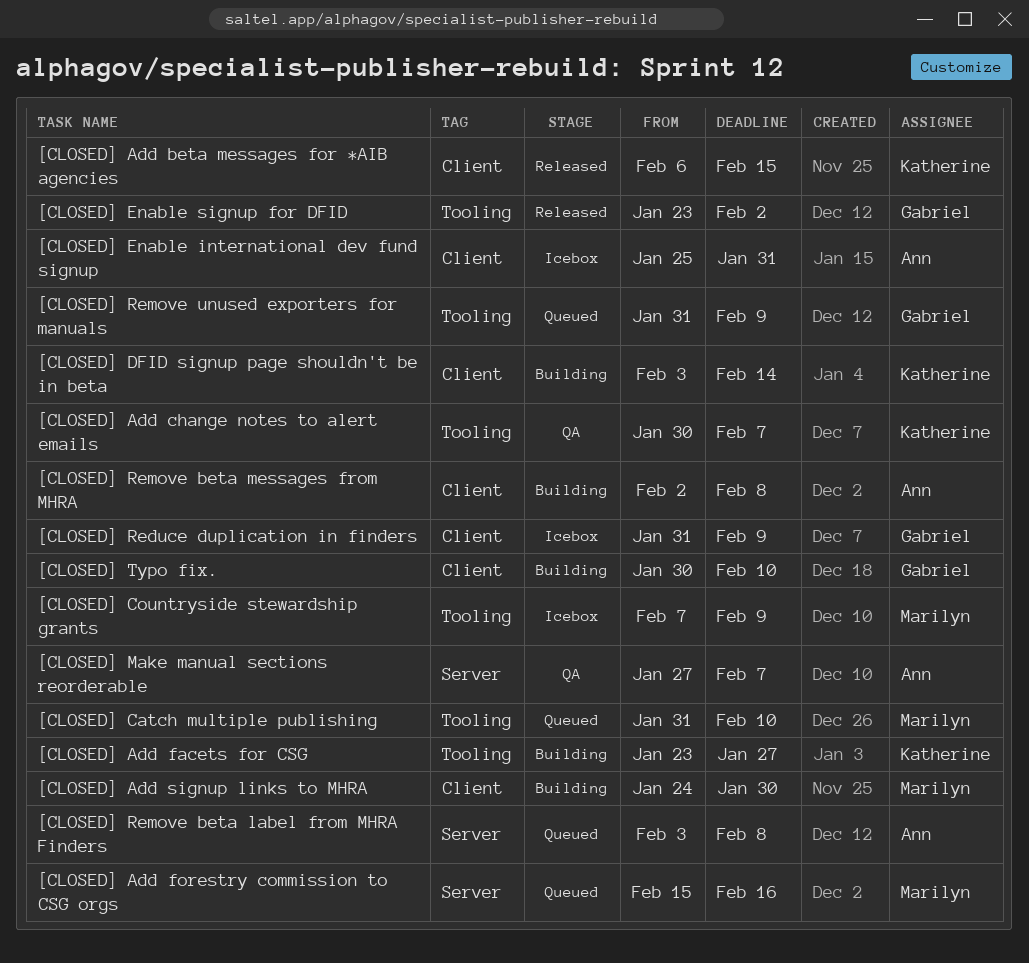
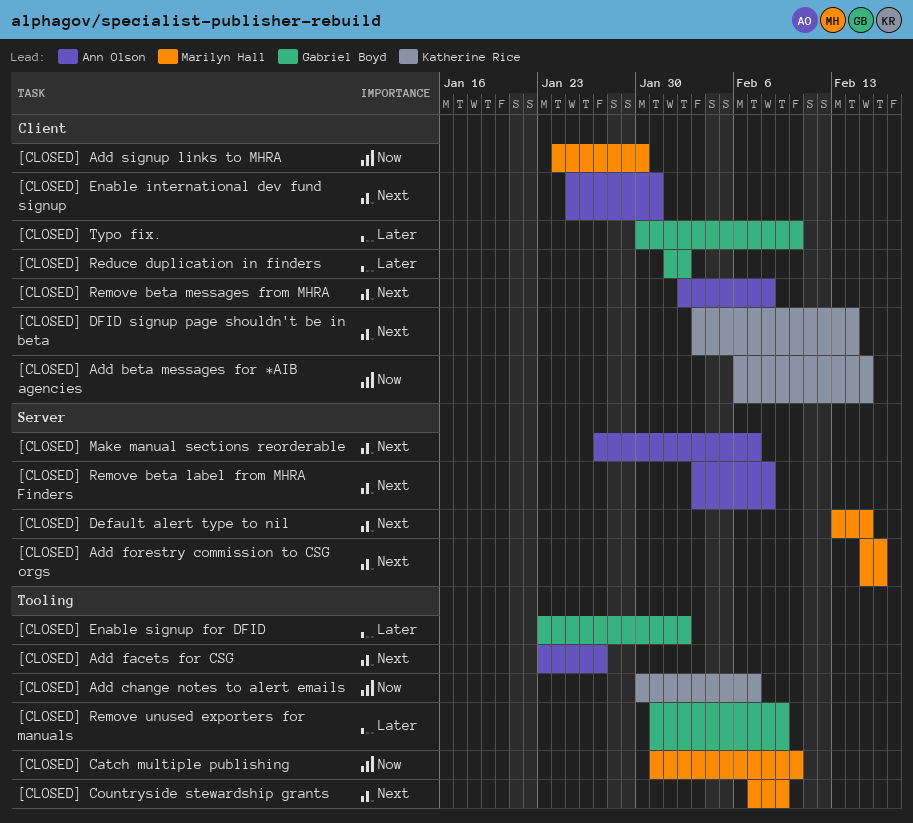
[CLOSED] Add facets for CSG, owner: Katherine Rice -> Ann Olson
[CLOSED] Default alert type to nil: none -> present
[CLOSED] Reduce duplication in finders, start: Jan 31 -> Feb 1
[CLOSED] Reduce duplication in finders, due: Feb 9 -> Feb 2

